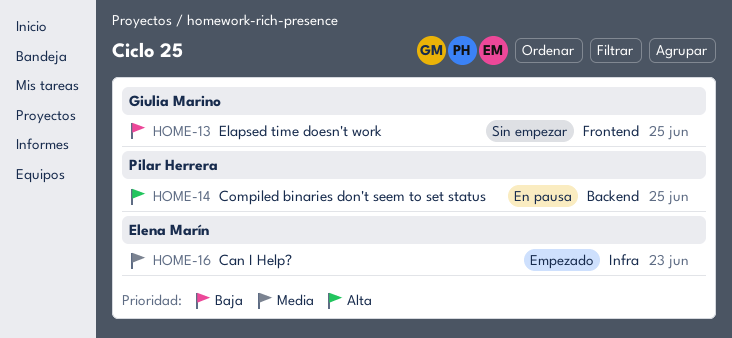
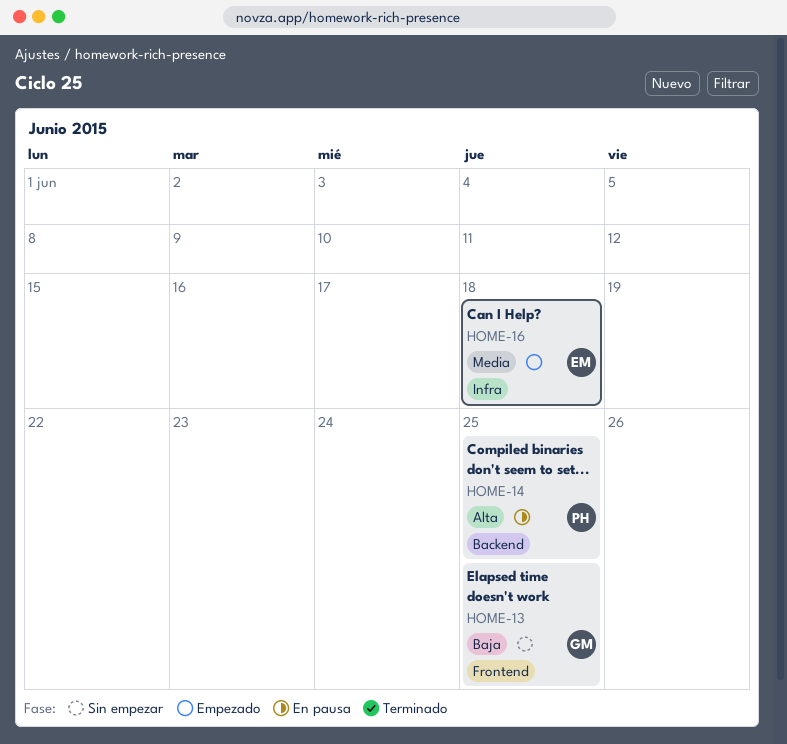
HOME-16, due: Jun 23 -> Jun 18

